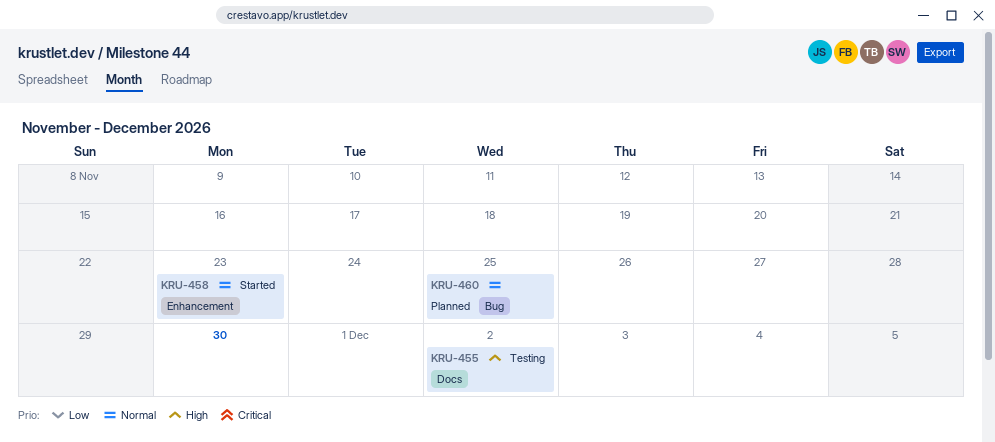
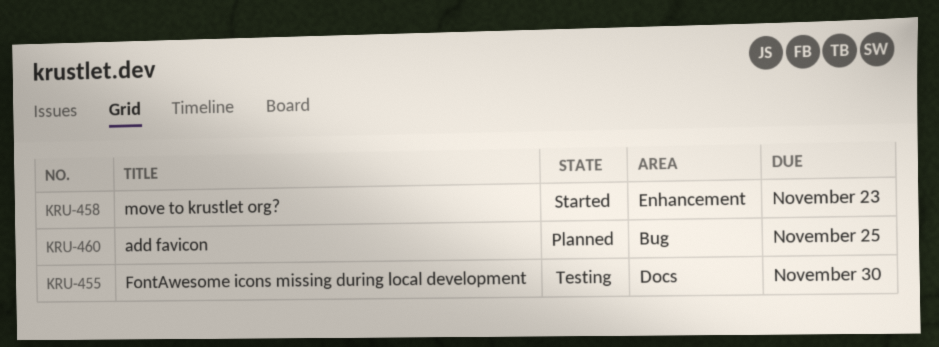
KRU-455, due: Dec 2 -> Nov 30

